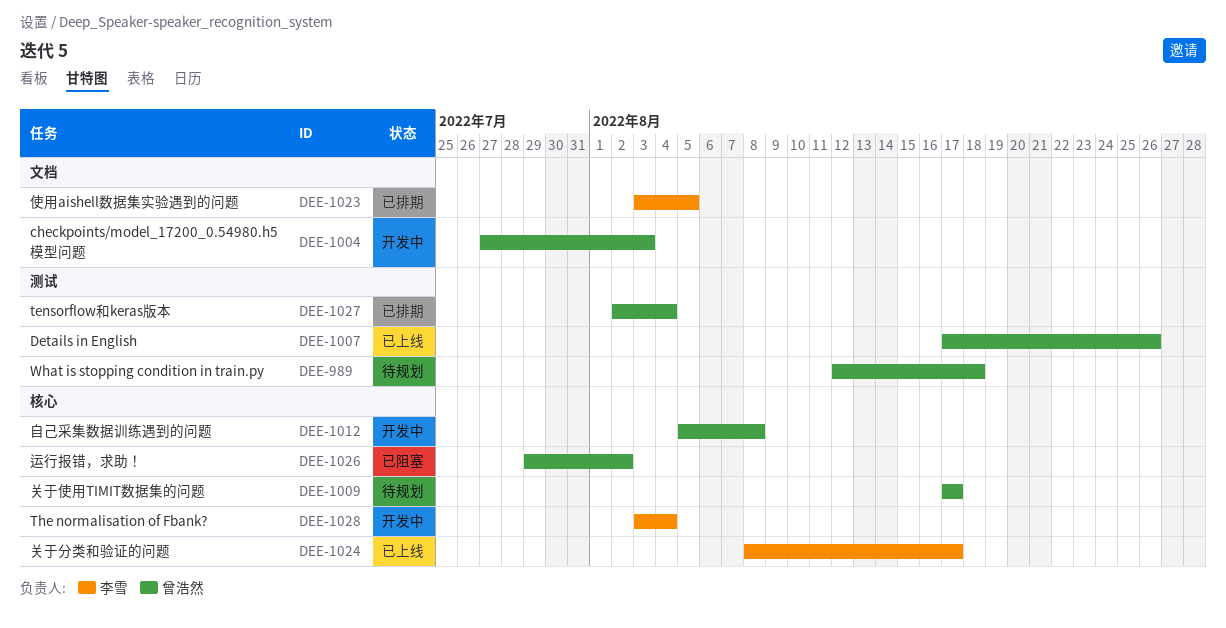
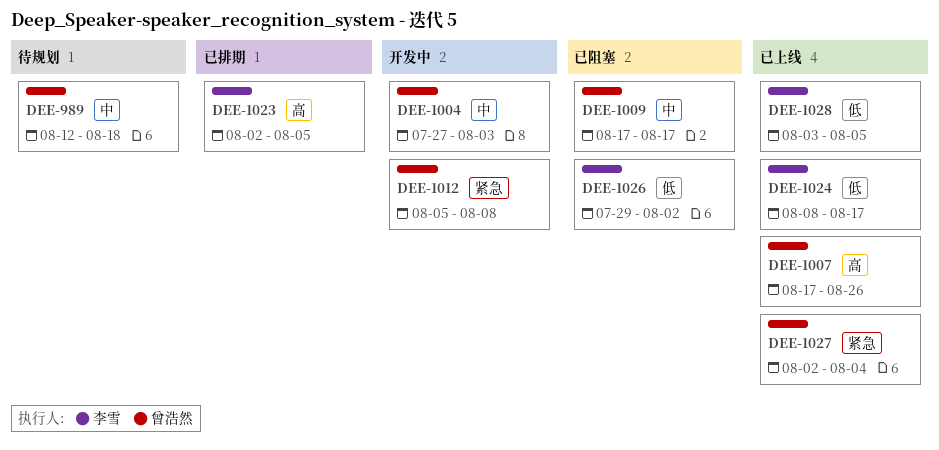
DEE-1009, status: 待规划 -> 已阻塞
DEE-1023, start: Aug 3 -> Aug 2
DEE-1026, owner: 曾浩然 -> 李雪
DEE-1027, status: 已排期 -> 已上线
DEE-1028, status: 开发中 -> 已上线
DEE-1028, due: Aug 4 -> Aug 5

